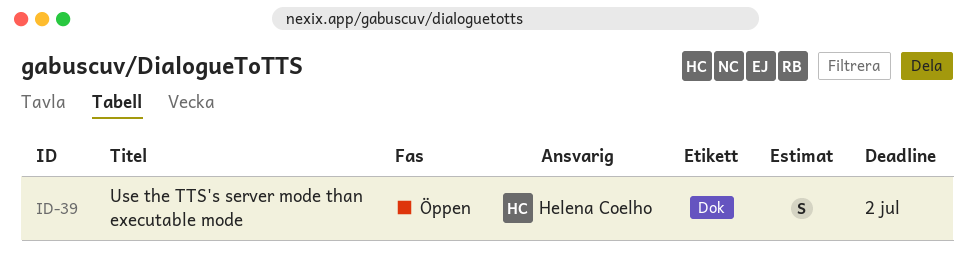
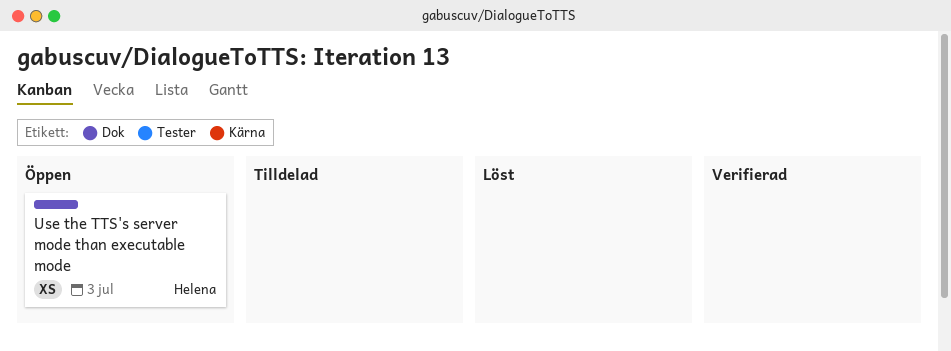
Use the TTS's server mode than executable mode, estimate: S -> XS
Use the TTS's server mode than executable mode, due: Jul 2 -> Jul 3

